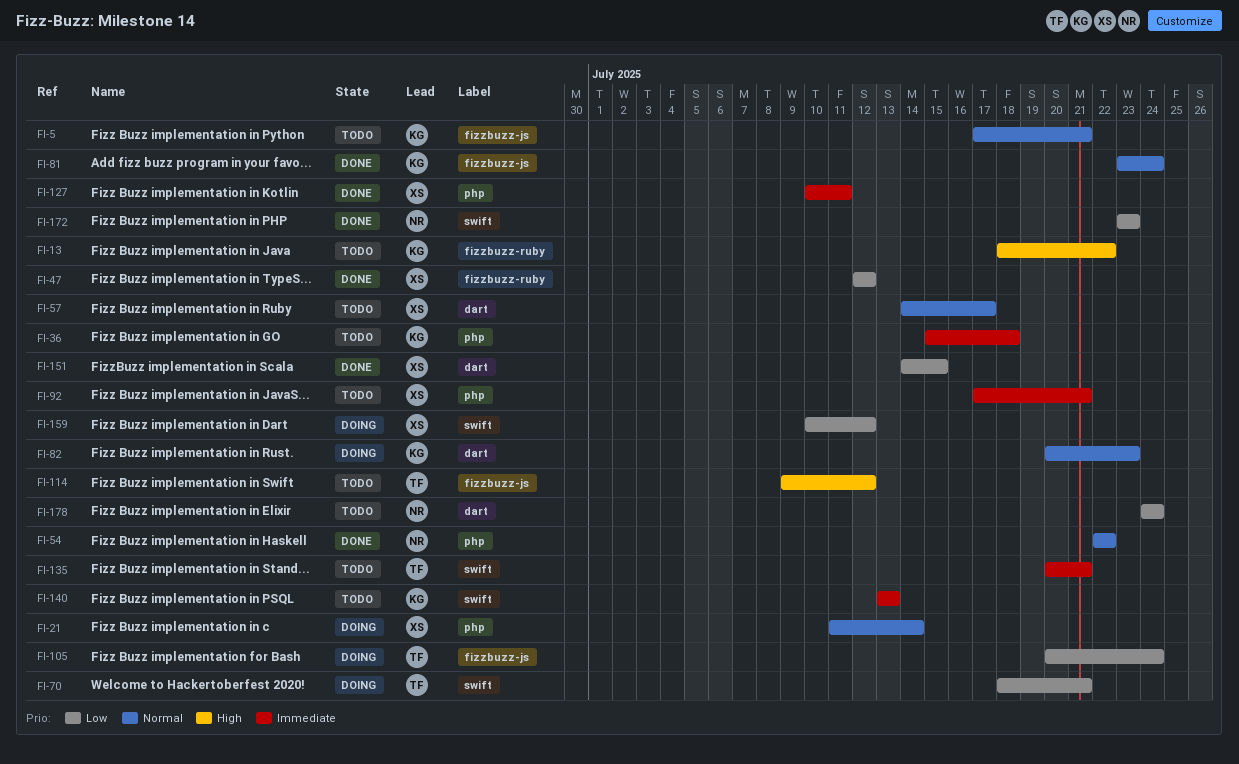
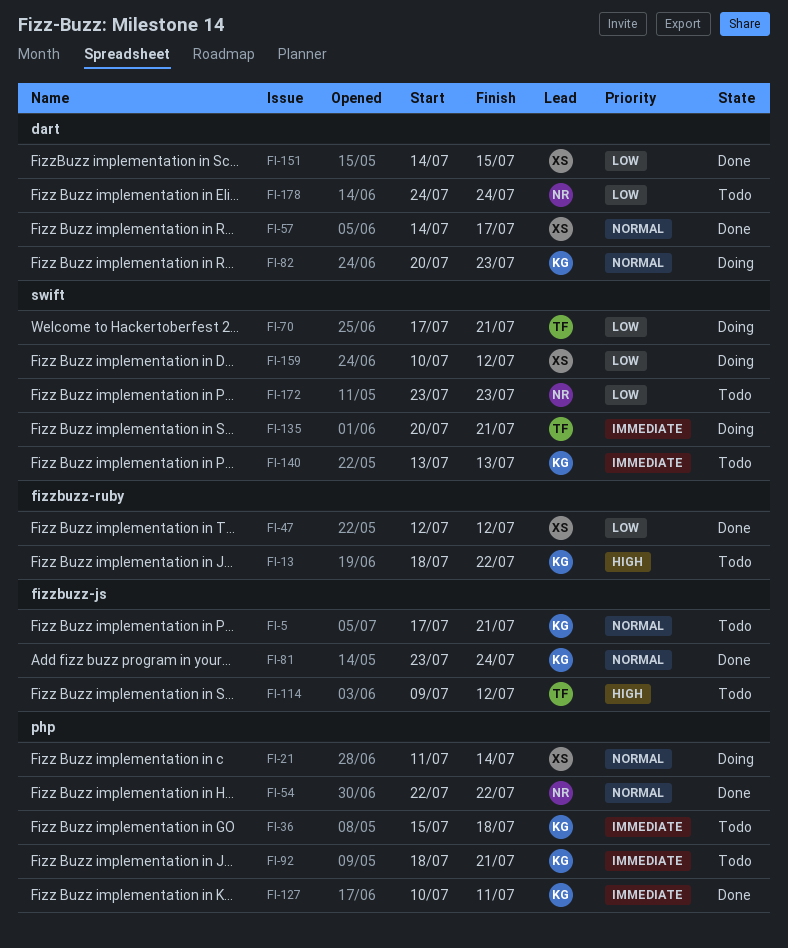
FI-57, status: Todo -> Done
FI-70, start: Jul 18 -> Jul 17
FI-92, owner: XS -> KG
FI-92, start: Jul 17 -> Jul 18
FI-105: present -> none
FI-127, owner: XS -> KG
FI-135, status: Todo -> Doing
FI-172, status: Done -> Todo

